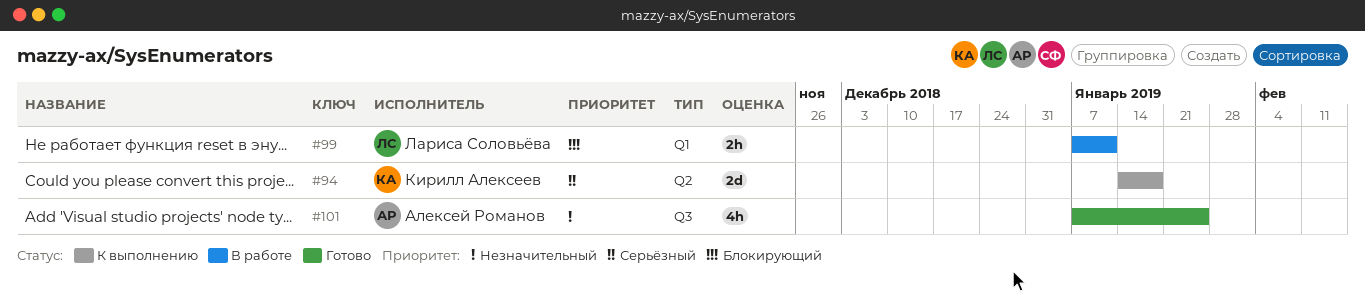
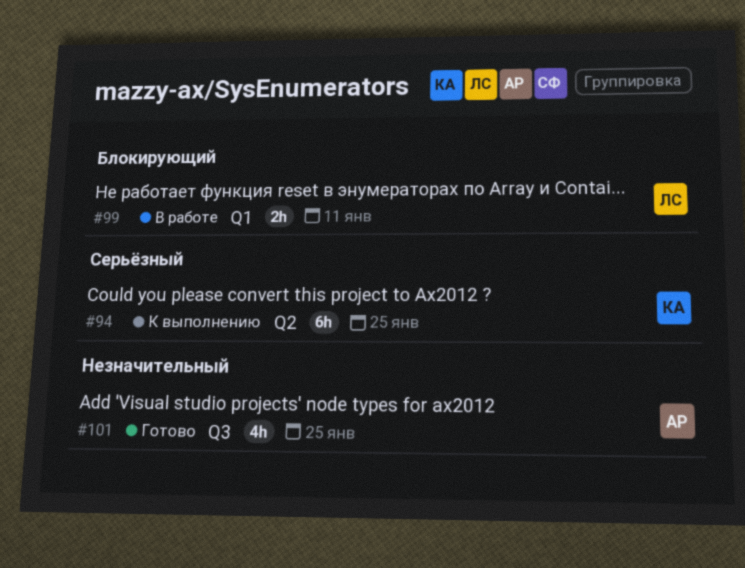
#94, estimate: 2d -> 6h
#94, due: Jan 18 -> Jan 25

